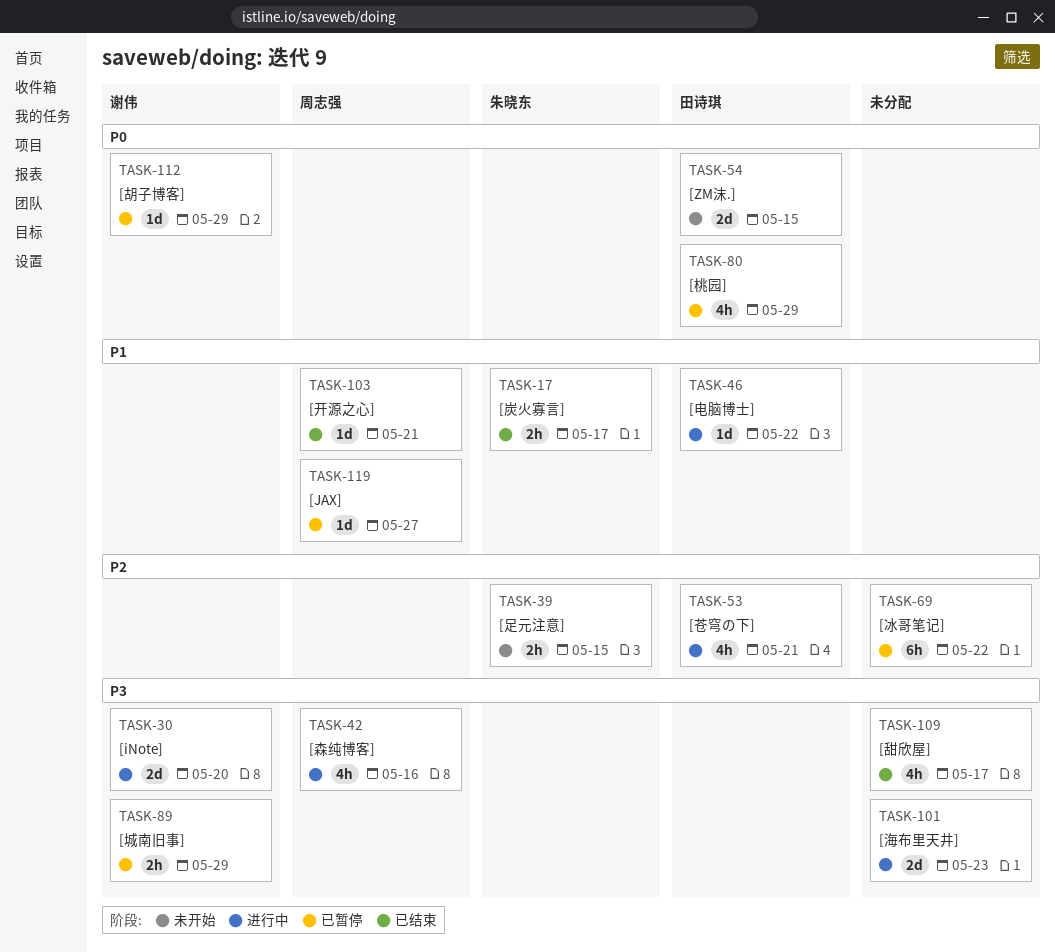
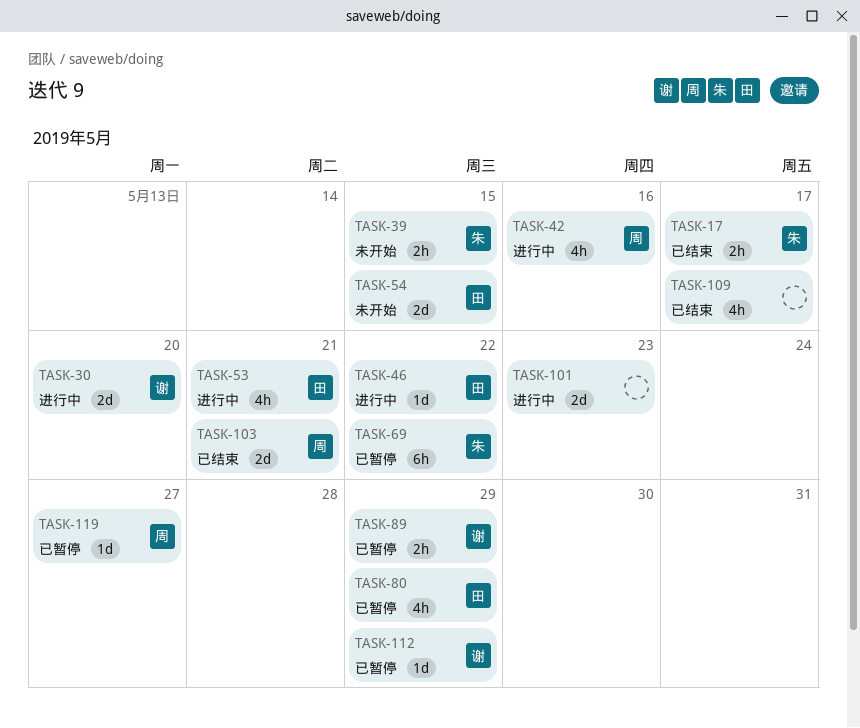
TASK-69, owner: none -> 朱晓东
TASK-103, estimate: 1d -> 2d

